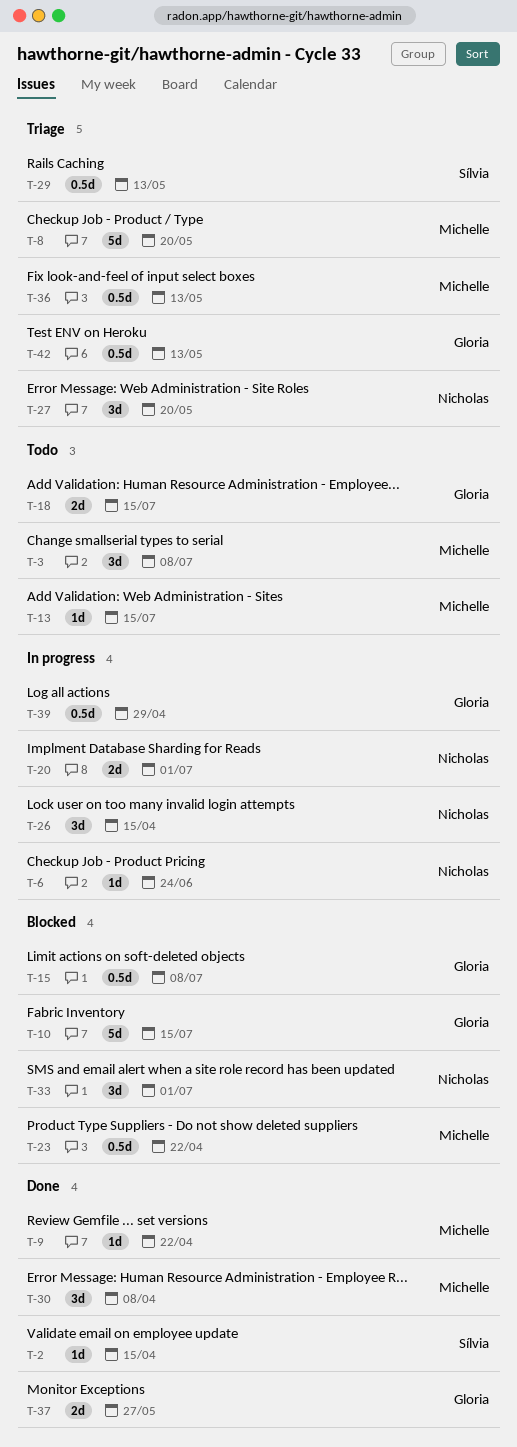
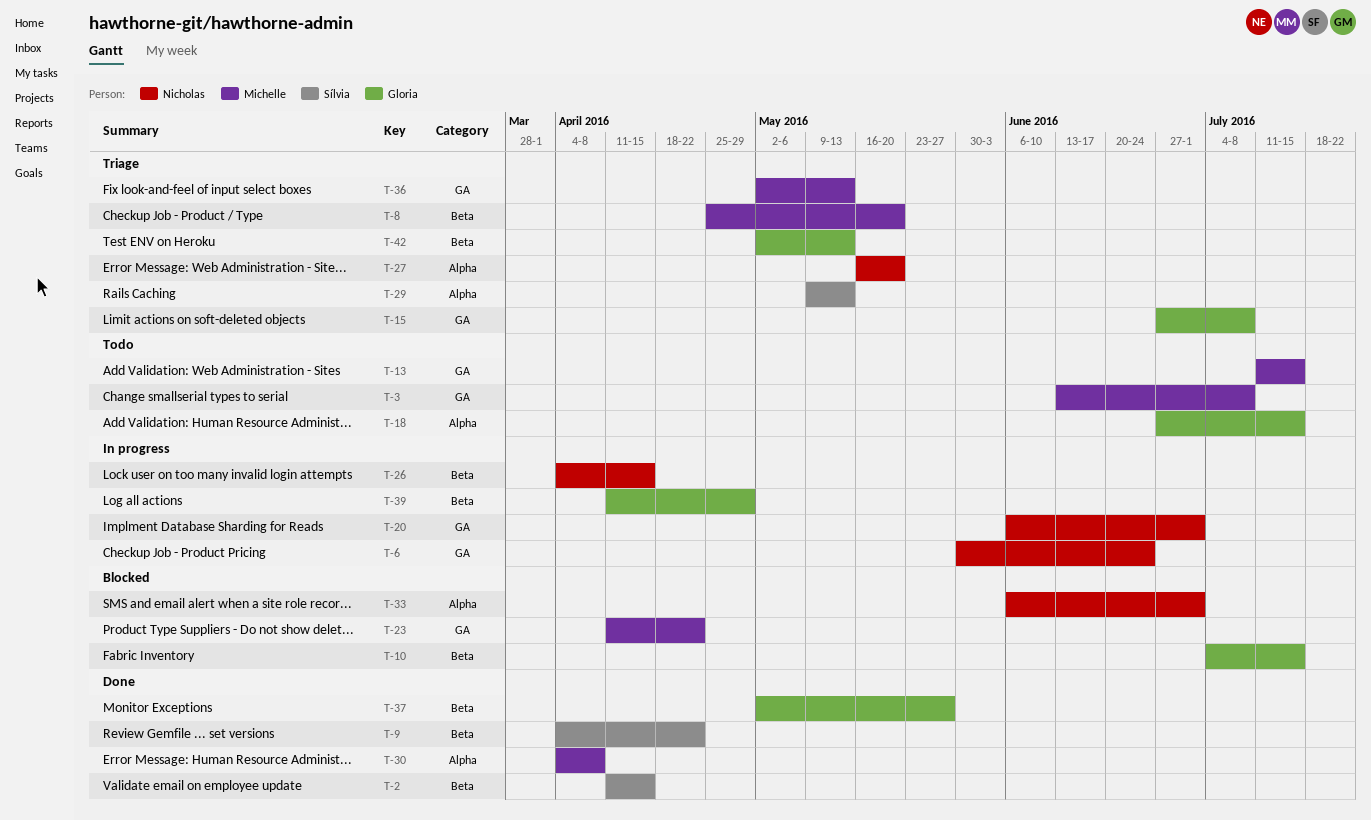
T-9, owner: Michelle -> Sílvia
T-15, status: Blocked -> Triage

